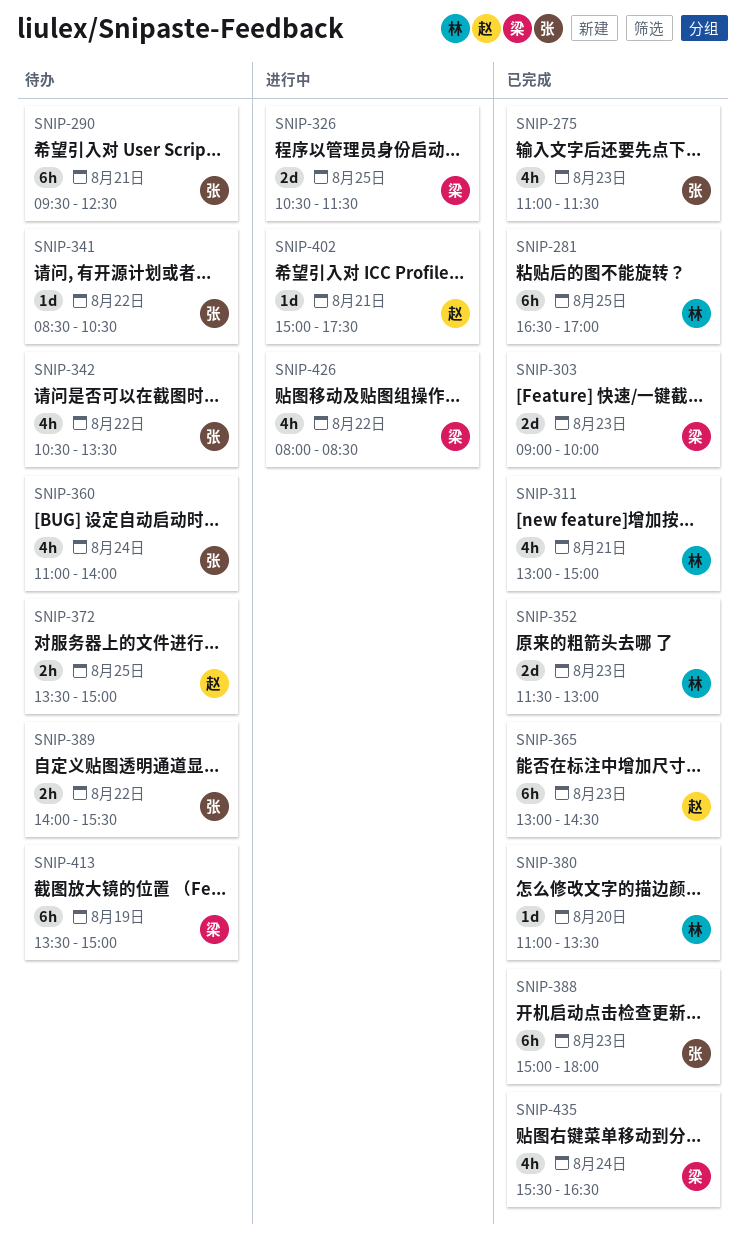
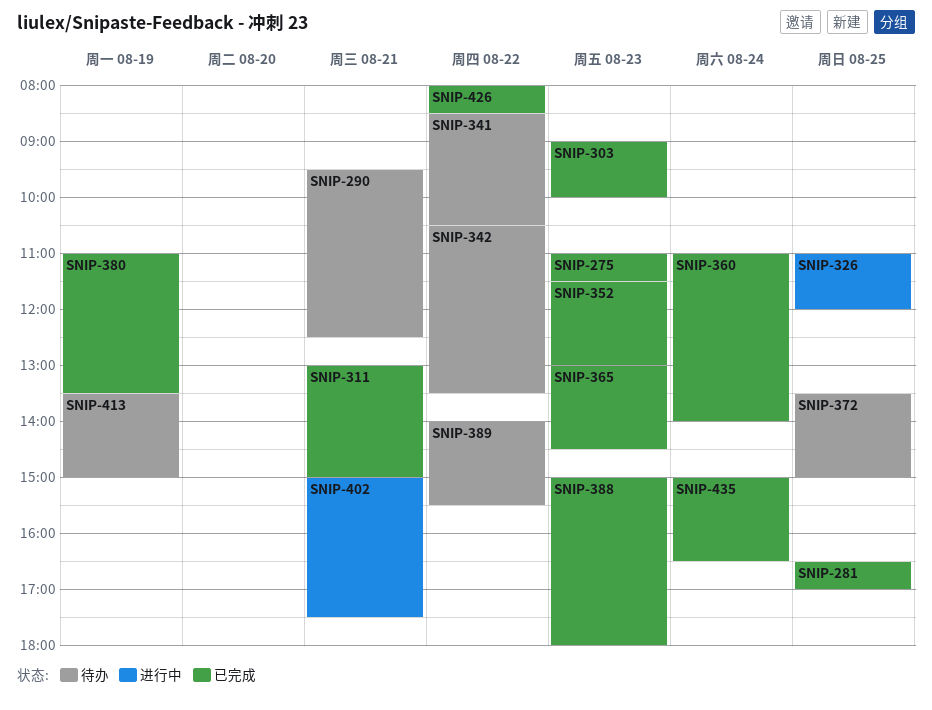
SNIP-326, begins: 10:30 -> 11:00
SNIP-326, ends: 11:30 -> 12:00
SNIP-360, status: 待办 -> 已完成
SNIP-380, day: Aug 20 -> Aug 19
SNIP-426, status: 进行中 -> 已完成
SNIP-435, begins: 15:30 -> 15:00

